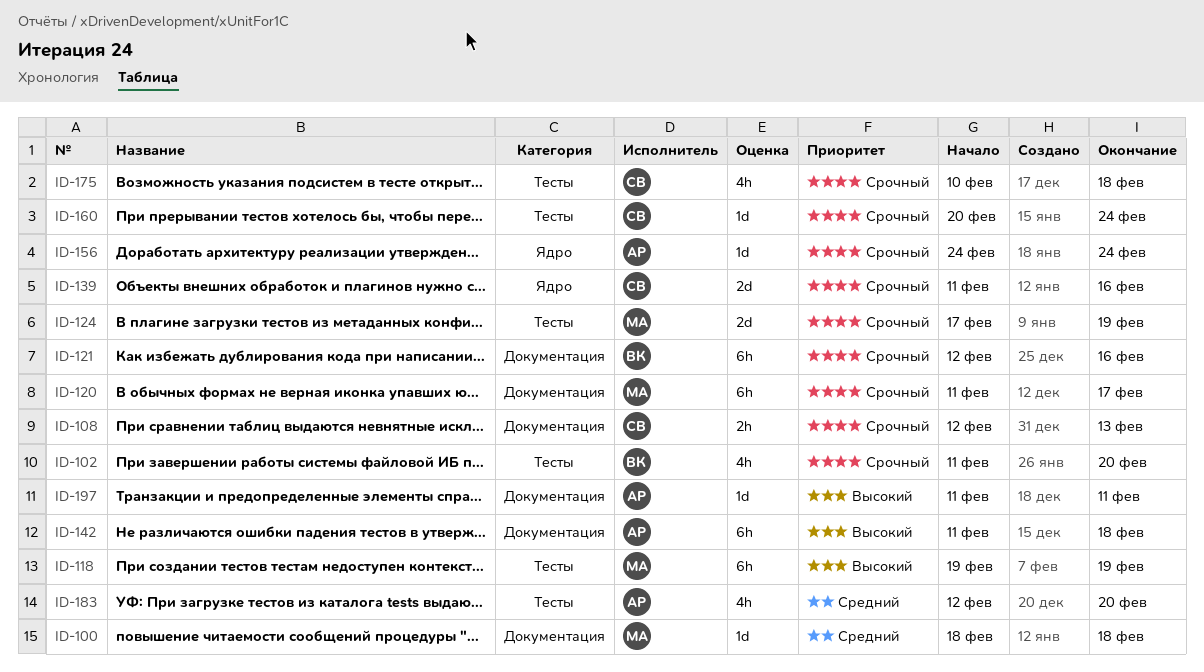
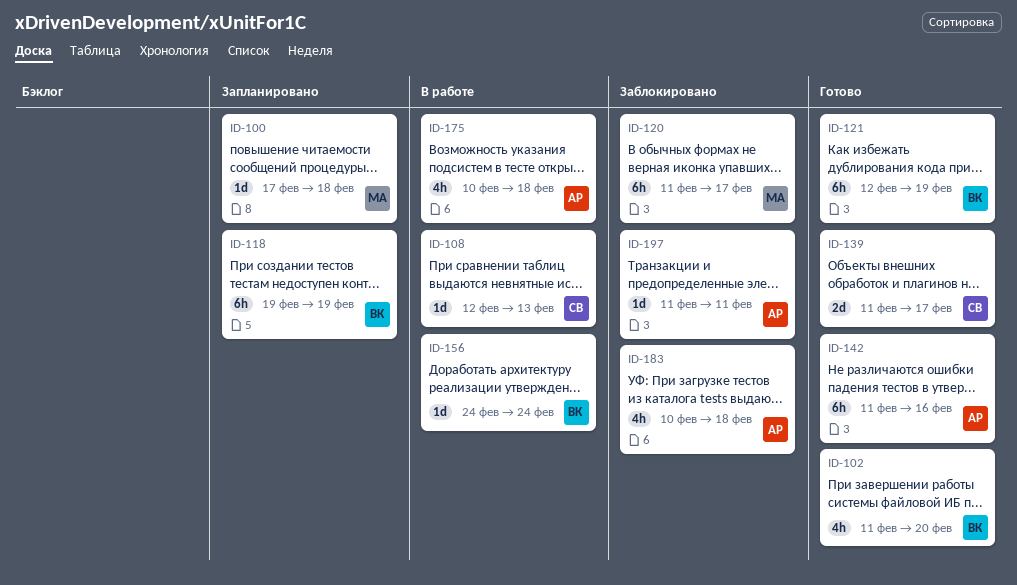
ID-100, start: Feb 18 -> Feb 17
ID-108, estimate: 2h -> 1d
ID-118, owner: МА -> ВК
ID-121, due: Feb 16 -> Feb 19
ID-124: present -> none
ID-139, due: Feb 16 -> Feb 17
ID-142, due: Feb 18 -> Feb 16
ID-156, owner: АР -> ВК
ID-160: present -> none
ID-175, owner: СВ -> АР
ID-183, start: Feb 12 -> Feb 10
ID-183, due: Feb 20 -> Feb 18

